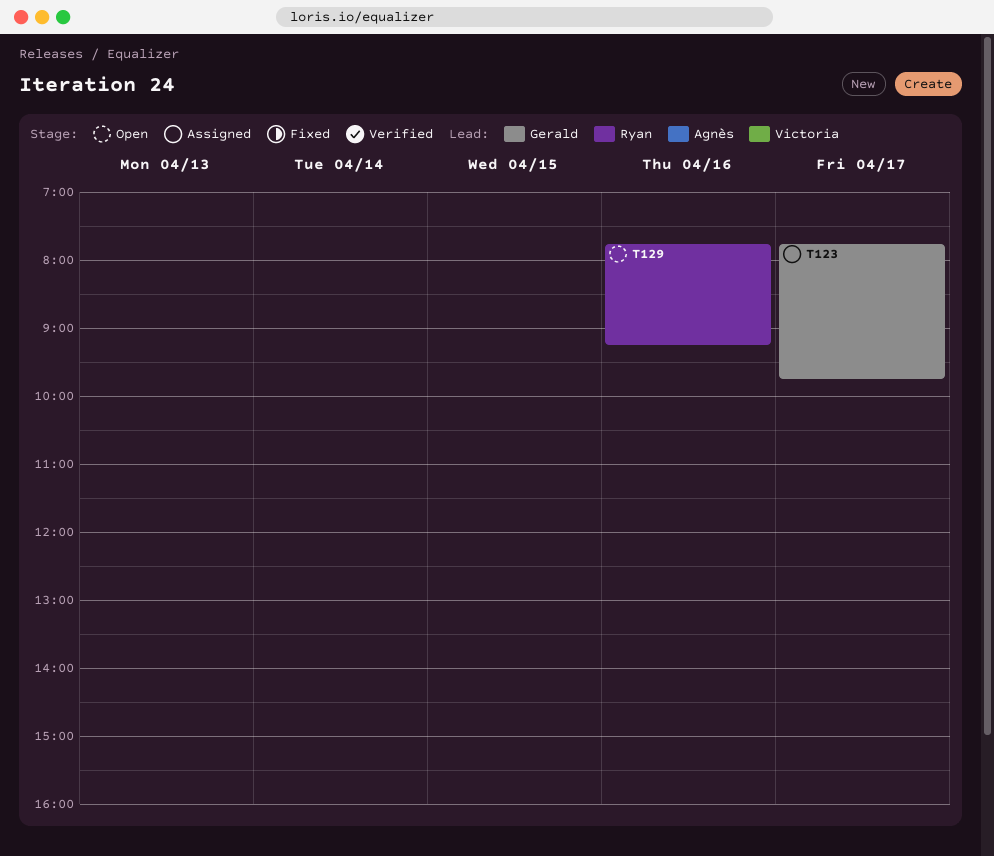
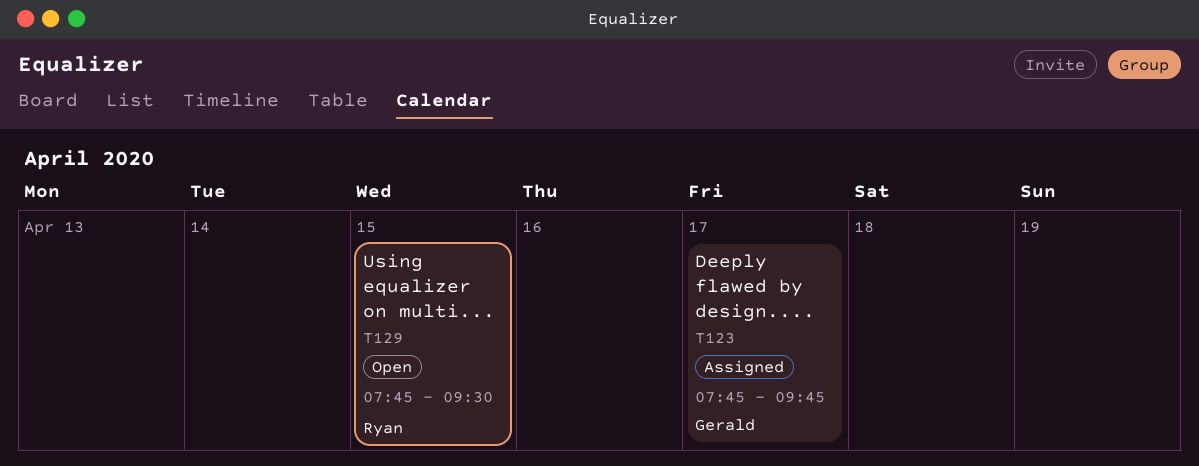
T129, day: Apr 16 -> Apr 15
T129, ends: 09:15 -> 09:30

